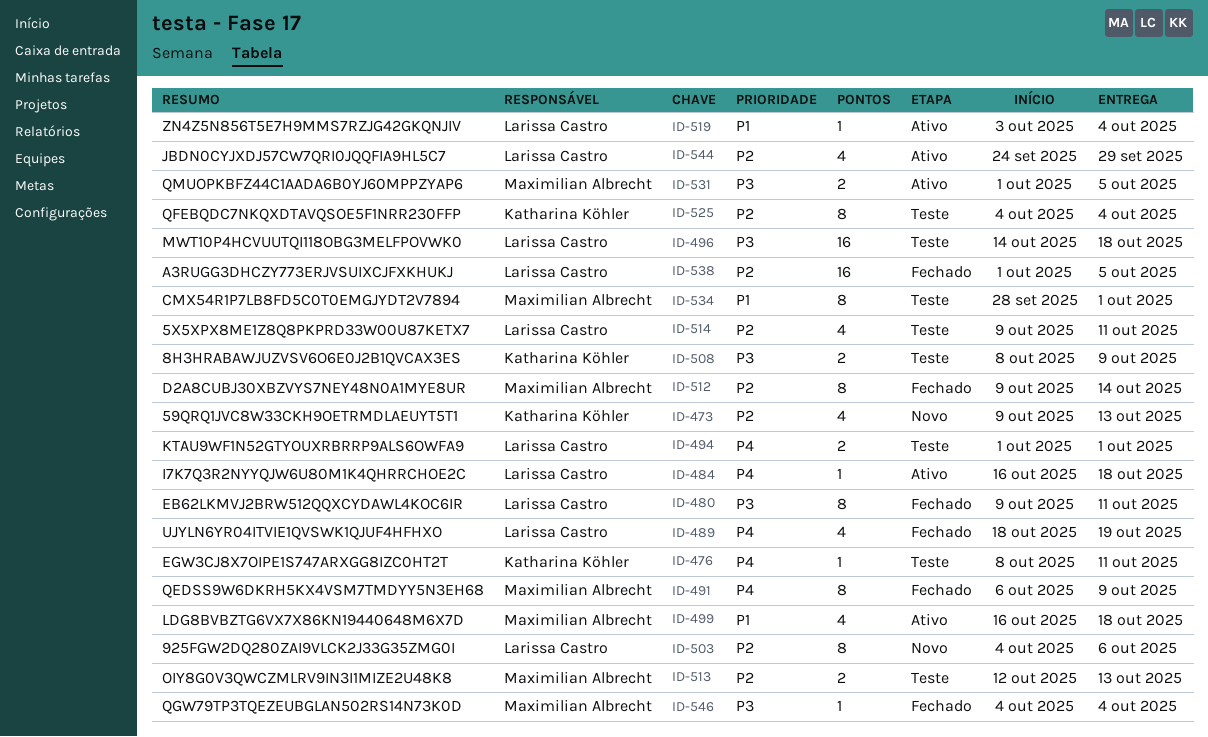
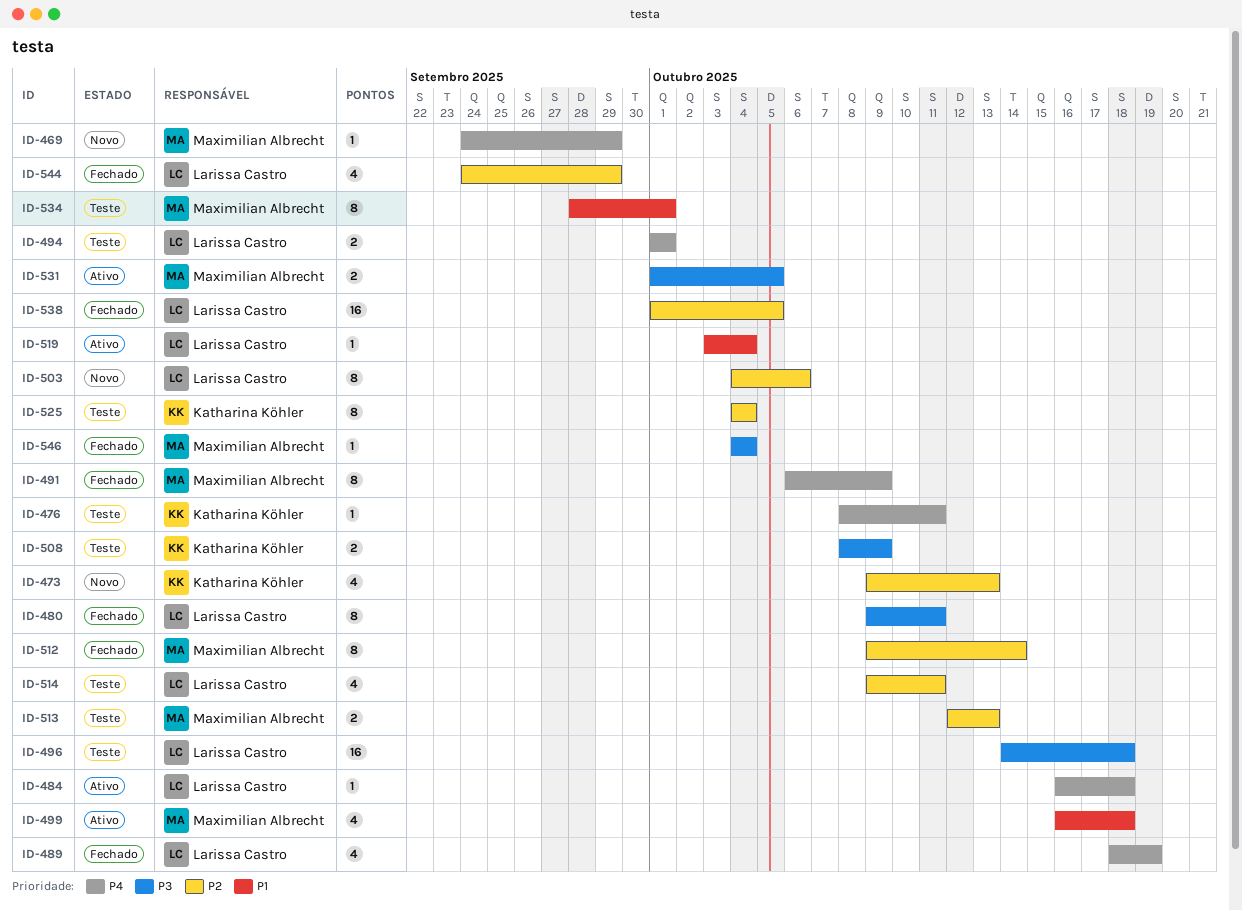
ID-469: none -> present
ID-544, status: Ativo -> Fechado

